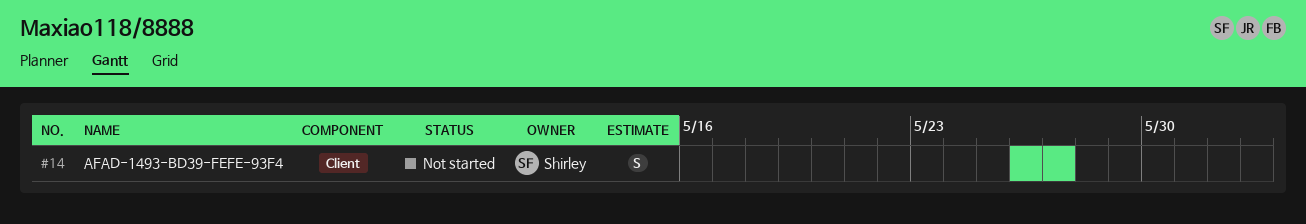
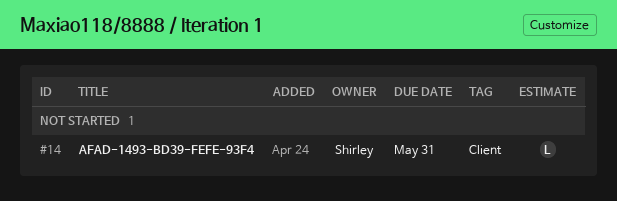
#14, estimate: S -> L
#14, due: May 27 -> May 31

